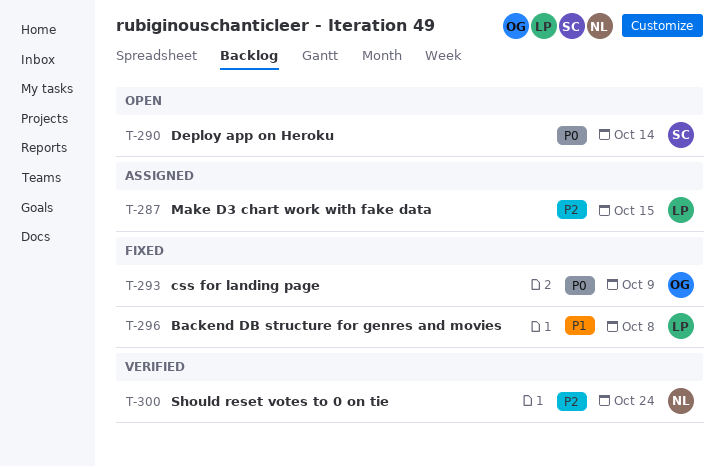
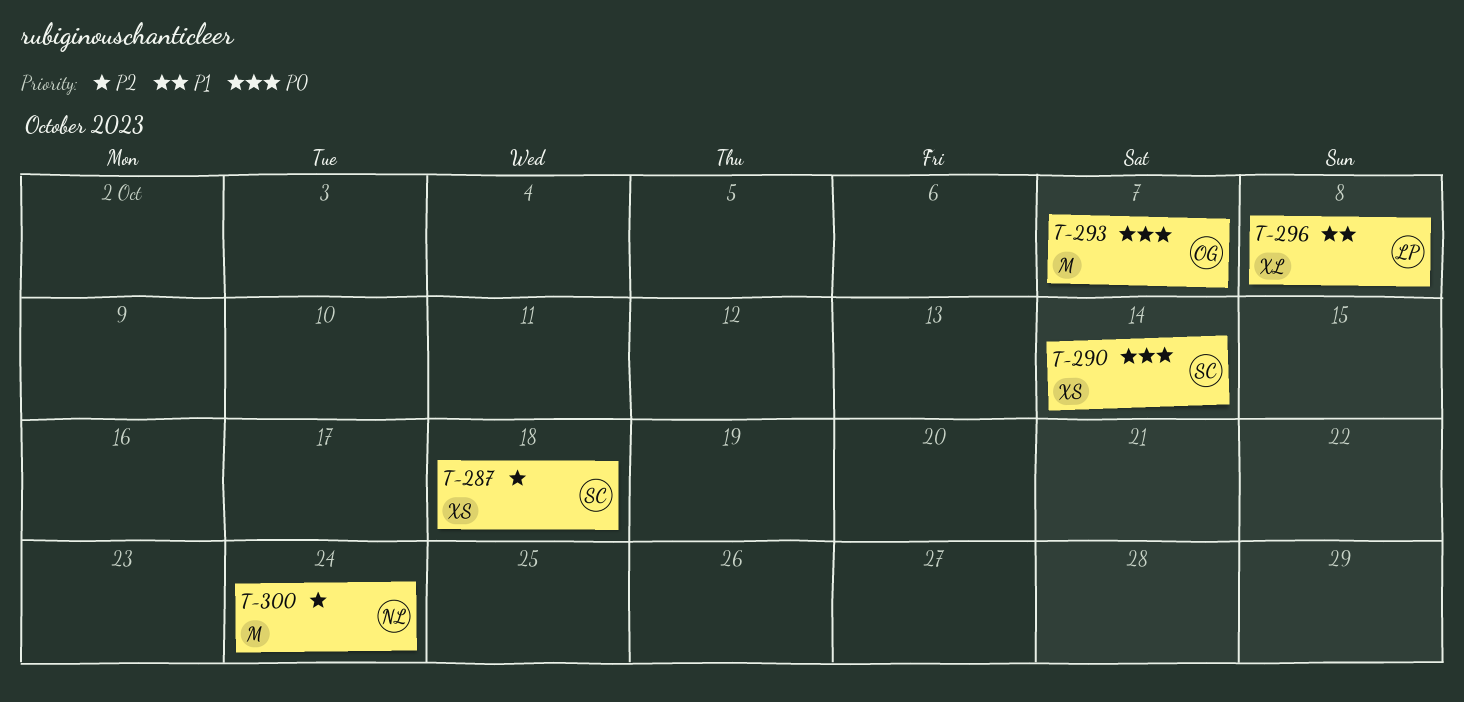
T-287, owner: LP -> SC
T-287, due: Oct 15 -> Oct 18
T-293, due: Oct 9 -> Oct 7

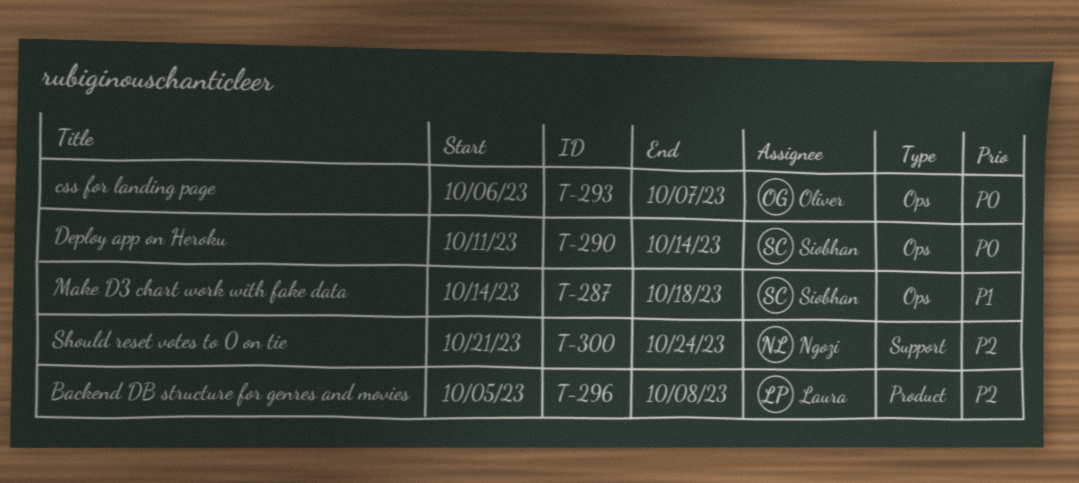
T-287, priority: P2 -> P1
T-296, priority: P1 -> P2

